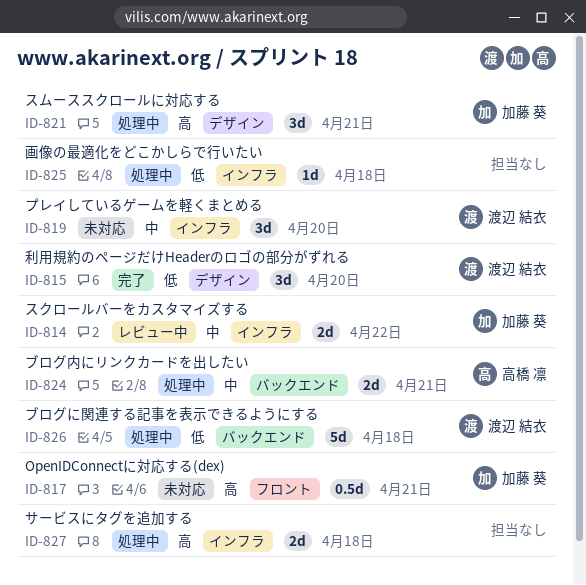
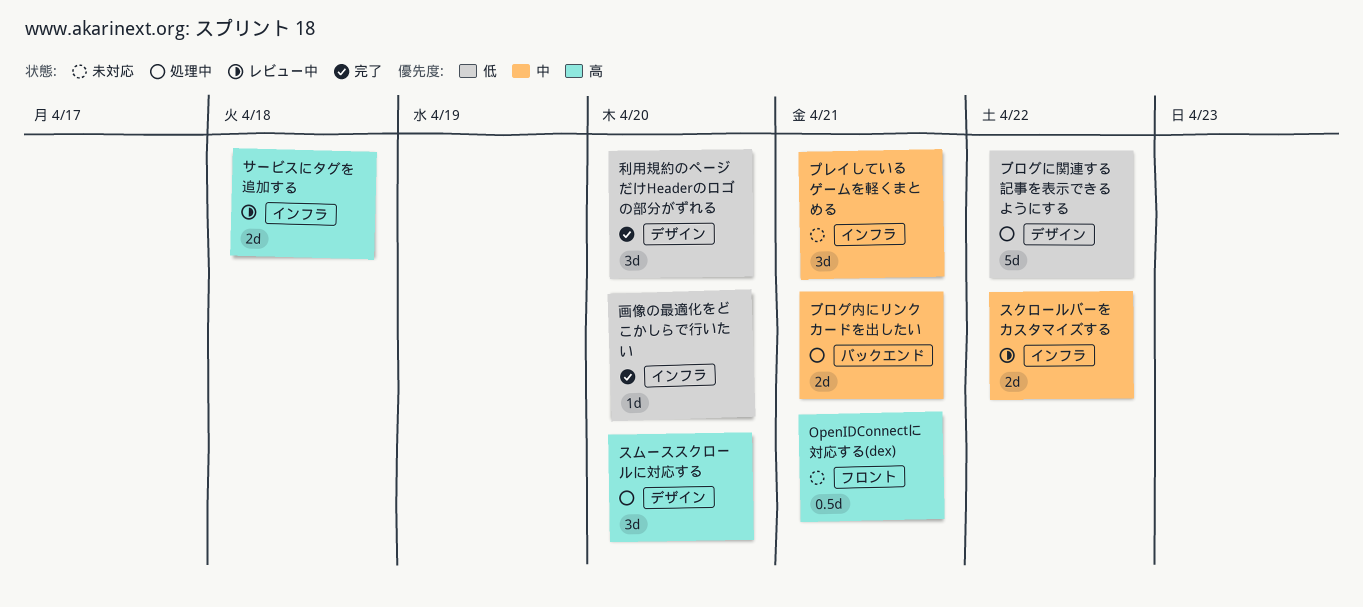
サービスにタグを追加する, status: 処理中 -> レビュー中
スムーススクロールに対応する, due: Apr 21 -> Apr 20
ブログに関連する記事を表示できるようにする, label: バックエンド -> デザイン
ブログに関連する記事を表示できるようにする, due: Apr 18 -> Apr 22
プレイしているゲームを軽くまとめる, due: Apr 20 -> Apr 21
画像の最適化をどこかしらで行いたい, status: 処理中 -> 完了
画像の最適化をどこかしらで行いたい, due: Apr 18 -> Apr 20

